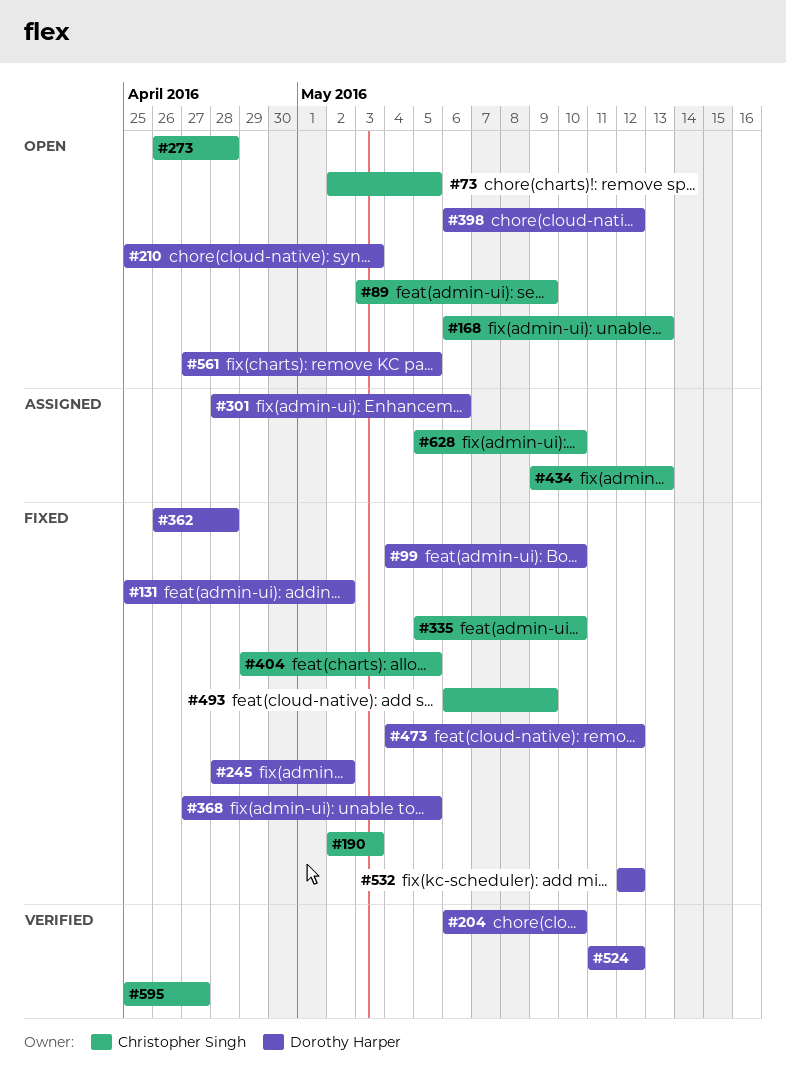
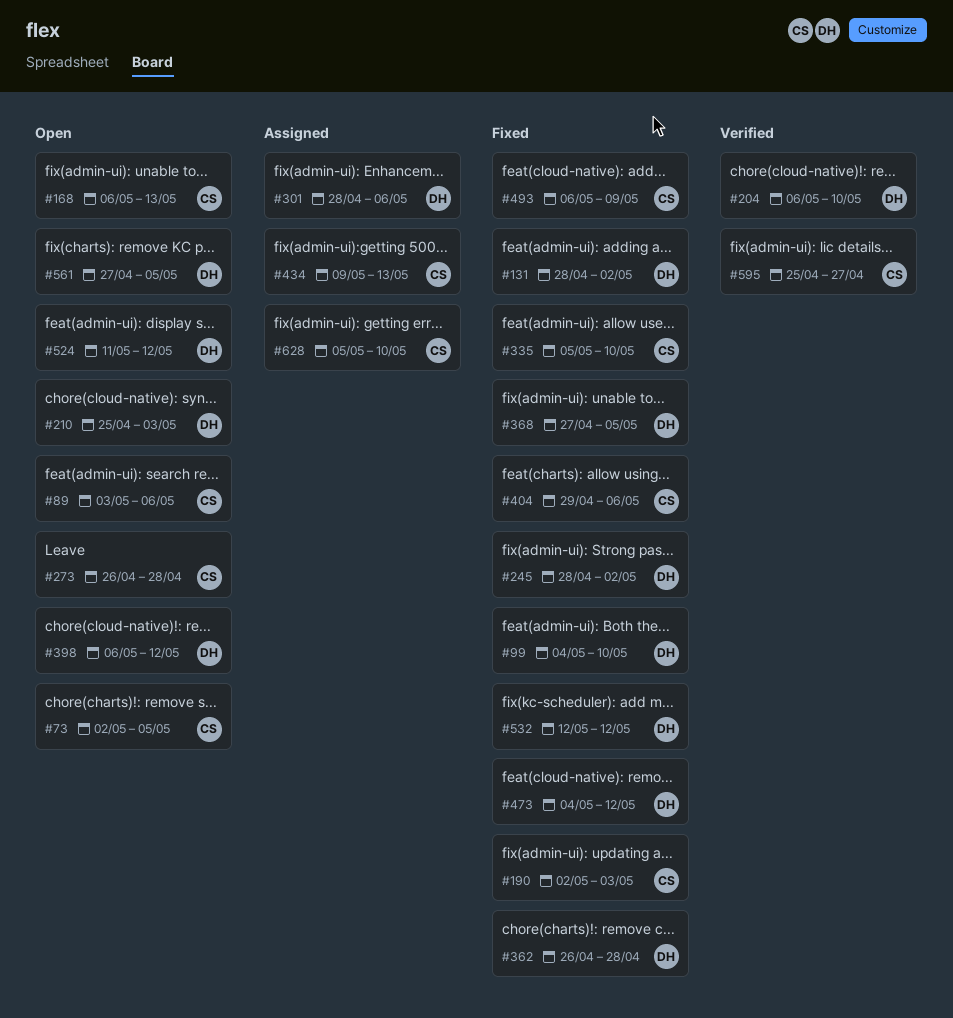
#89, due: May 9 -> May 6
#131, start: Apr 25 -> Apr 28
#404, due: May 5 -> May 6
#524, status: Verified -> Open

